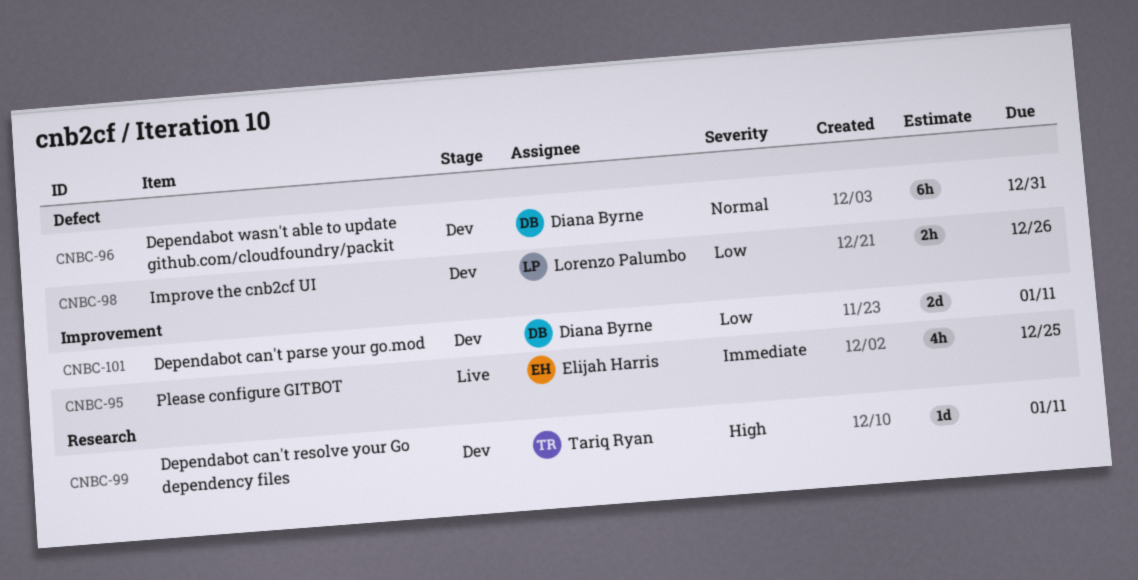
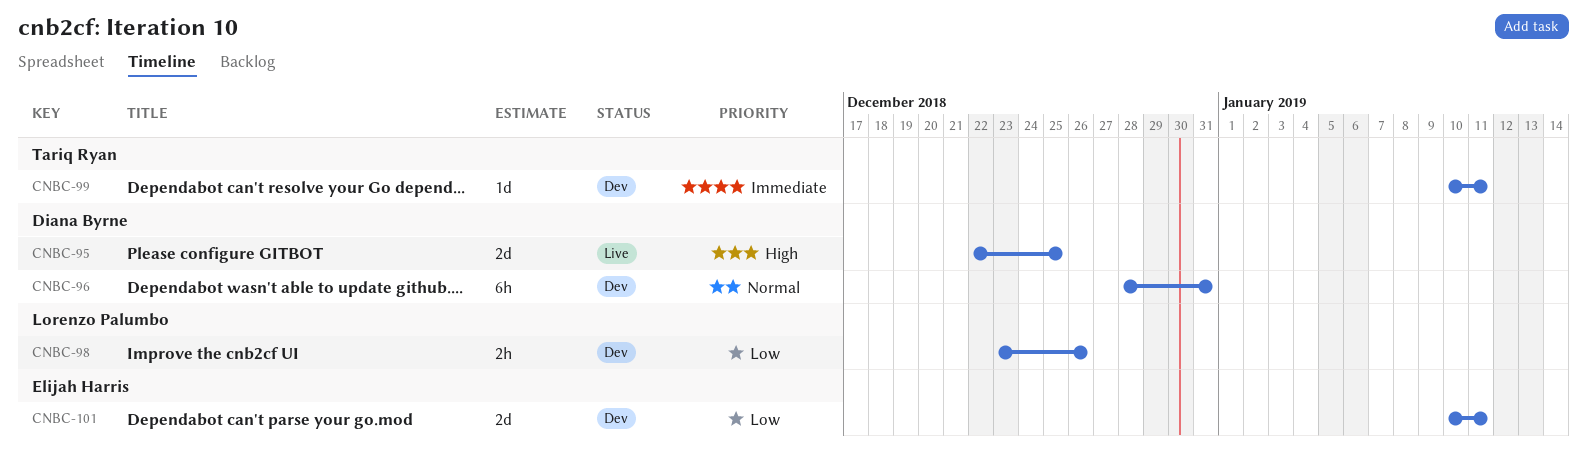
CNBC-95, owner: Elijah Harris -> Diana Byrne
CNBC-95, priority: Immediate -> High
CNBC-95, estimate: 4h -> 2d
CNBC-99, priority: High -> Immediate
CNBC-101, owner: Diana Byrne -> Elijah Harris

